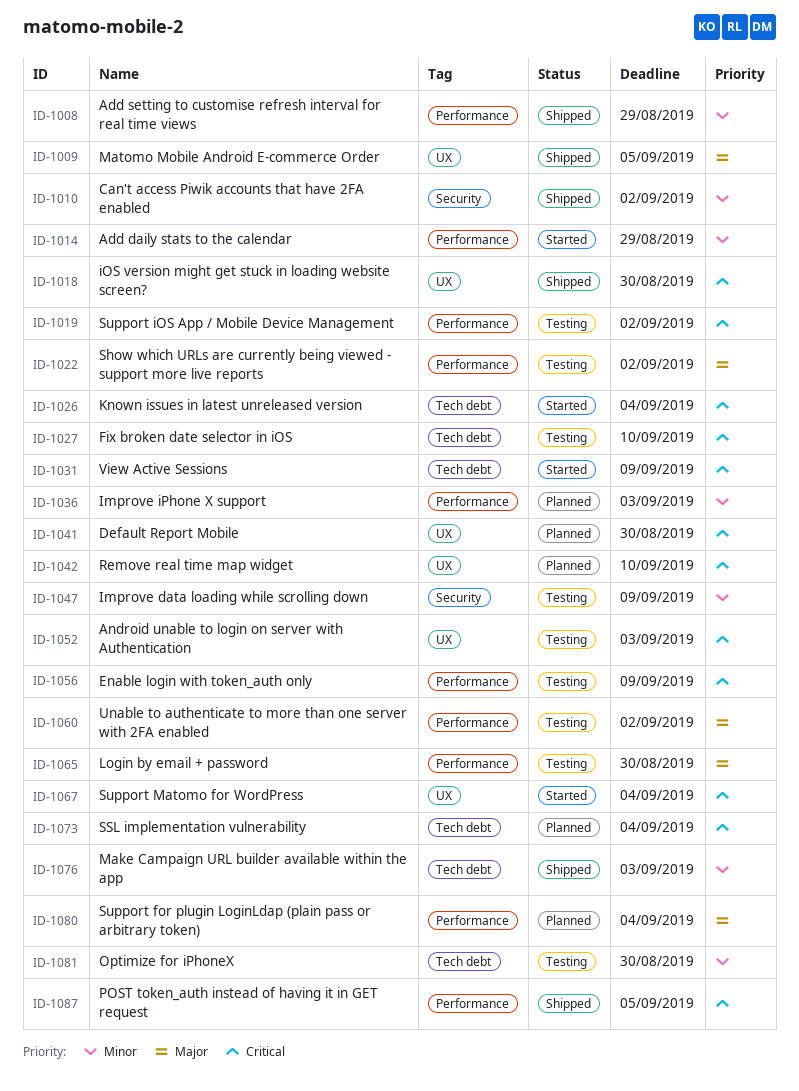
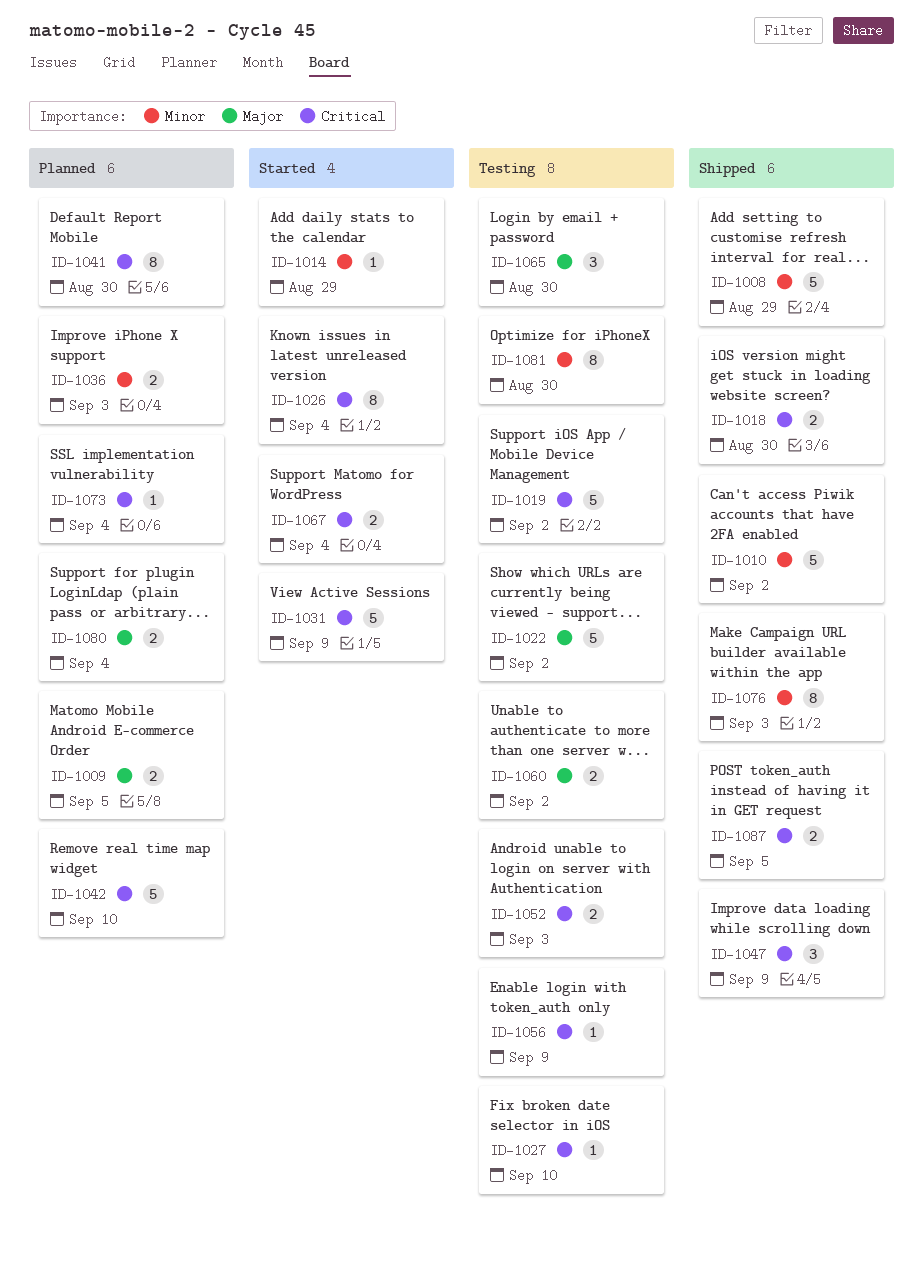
ID-1009, status: Shipped -> Planned
ID-1047, status: Testing -> Shipped
ID-1047, priority: Minor -> Critical

